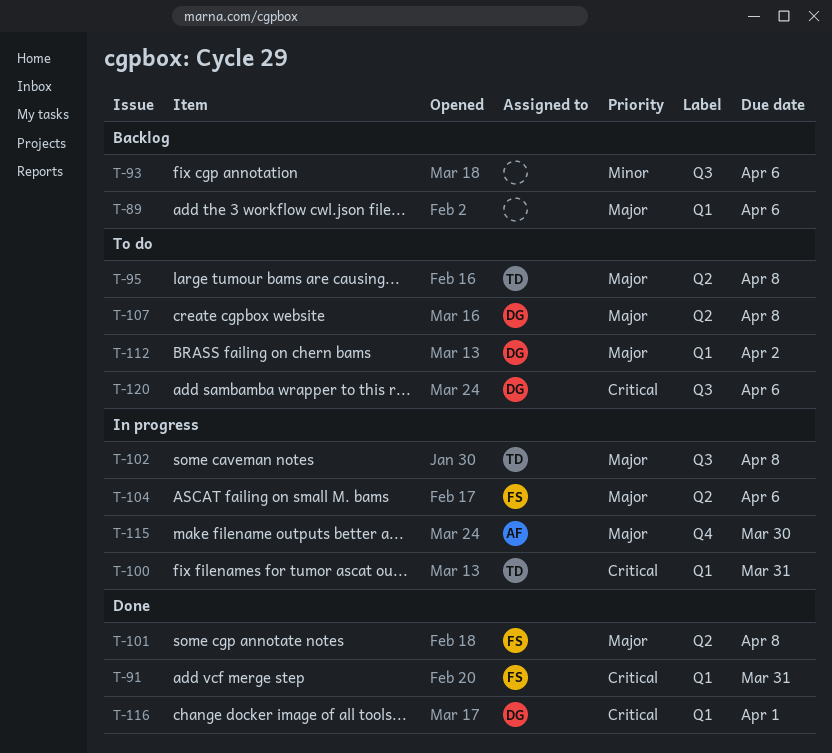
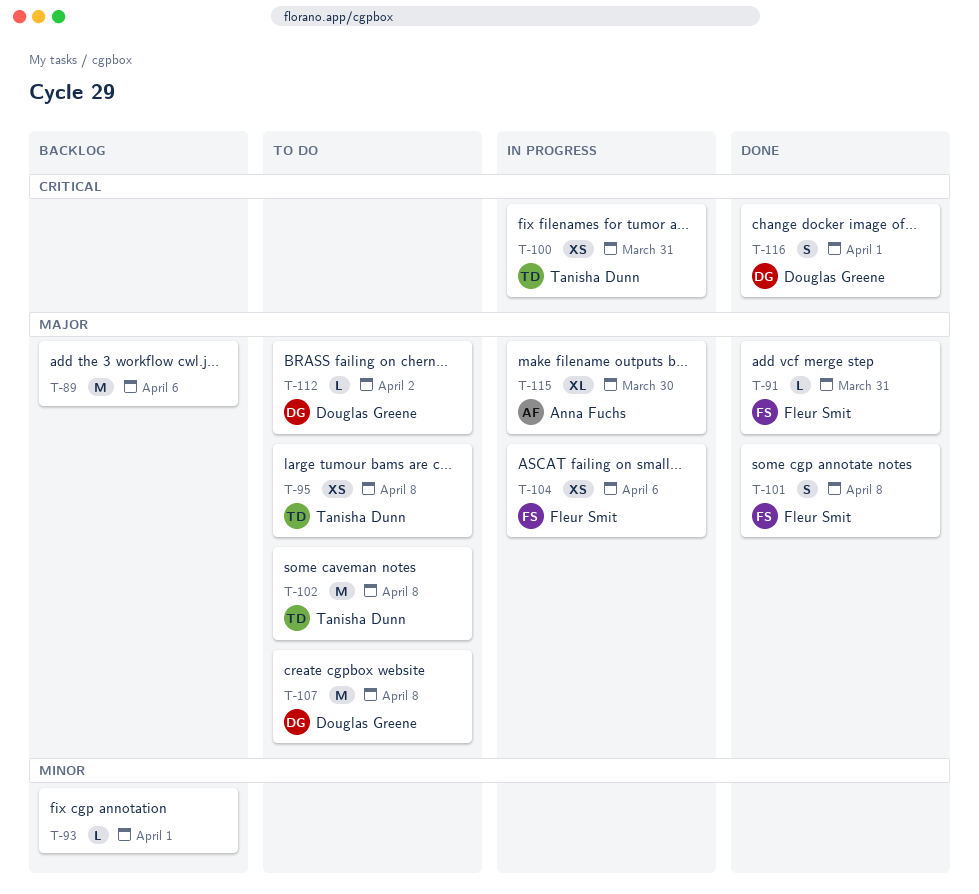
T-91, priority: Critical -> Major
T-93, due: Apr 6 -> Apr 1
T-102, status: In progress -> To do
T-120: present -> none

